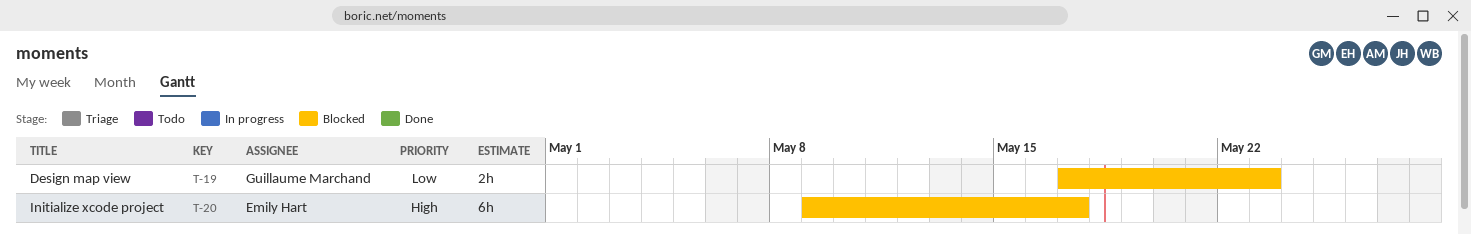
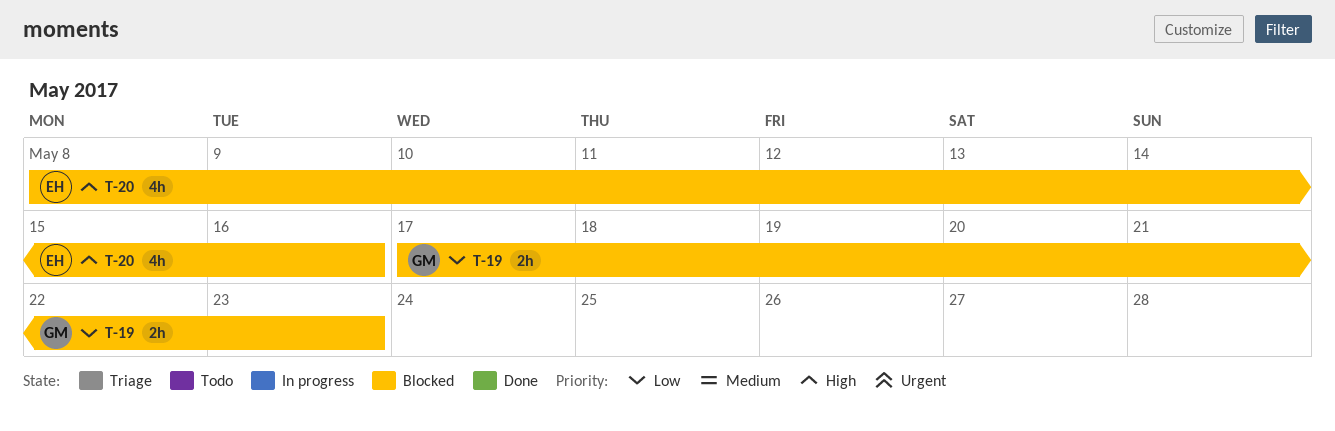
T-20, estimate: 6h -> 4h
T-20, start: May 9 -> May 8
T-20, due: May 17 -> May 16

